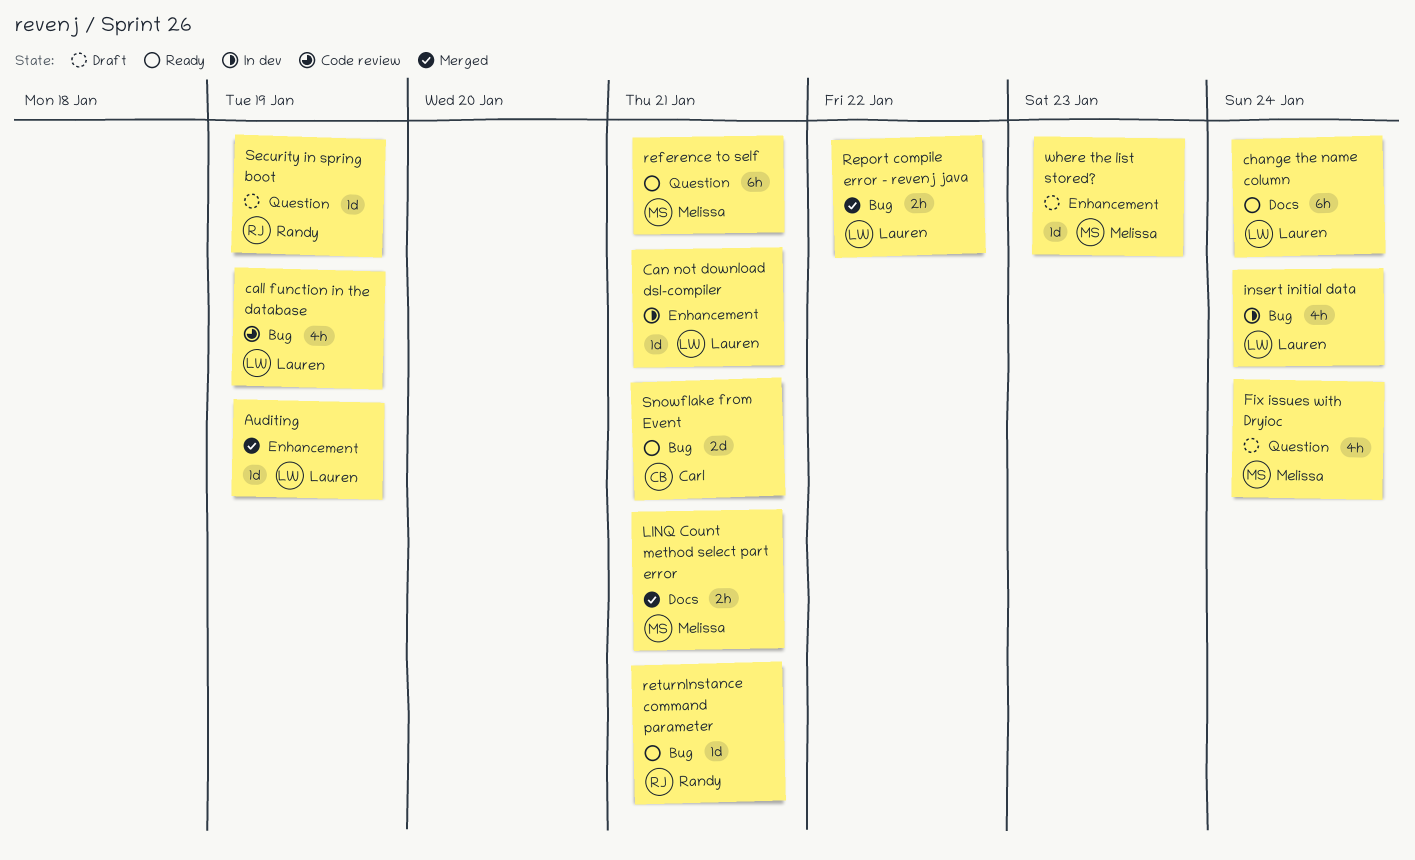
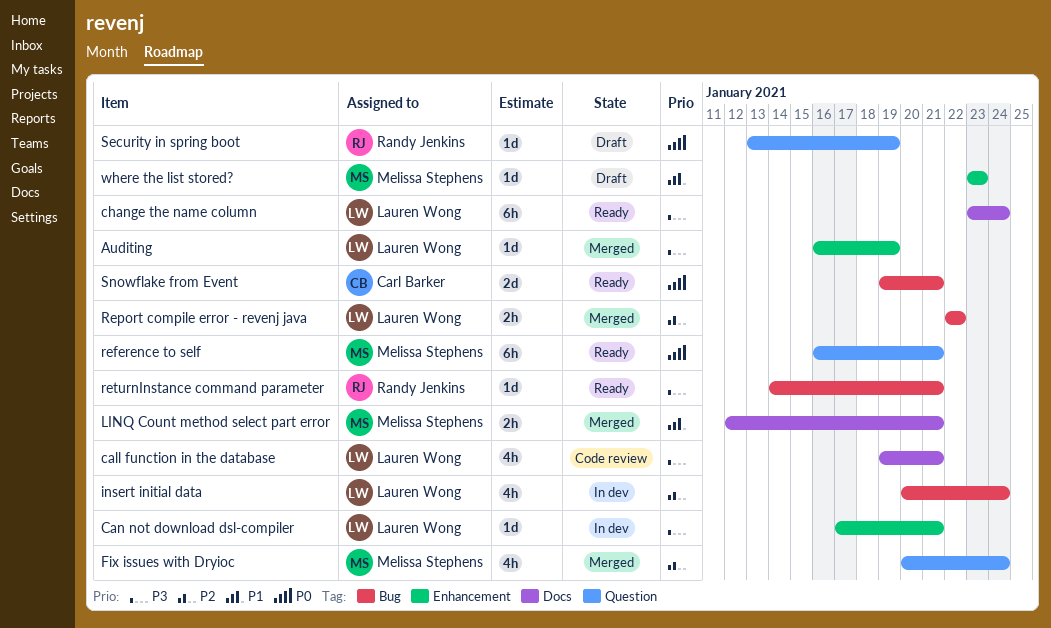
call function in the database, label: Bug -> Docs
call function in the database, due: Jan 19 -> Jan 21
Fix issues with Dryioc, status: Draft -> Merged

